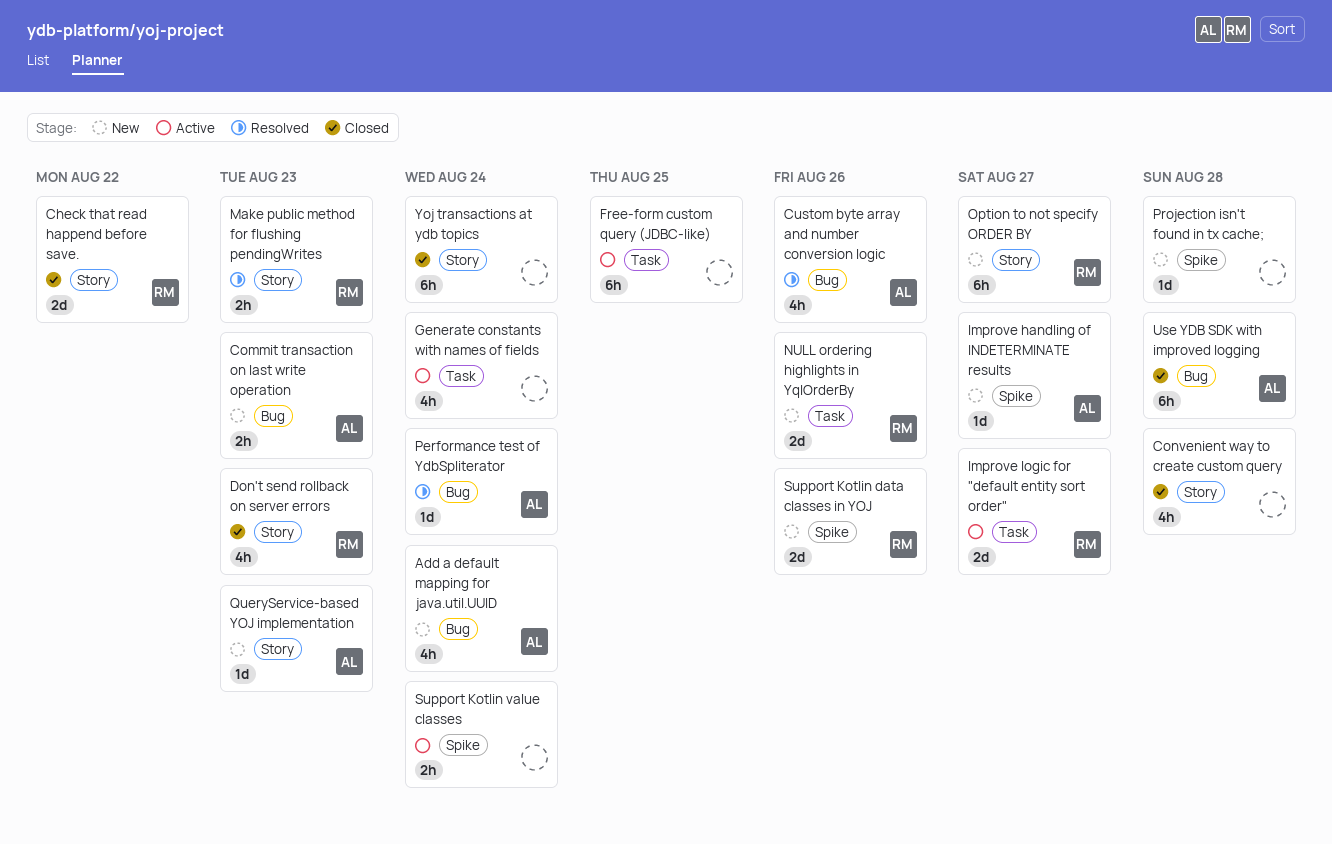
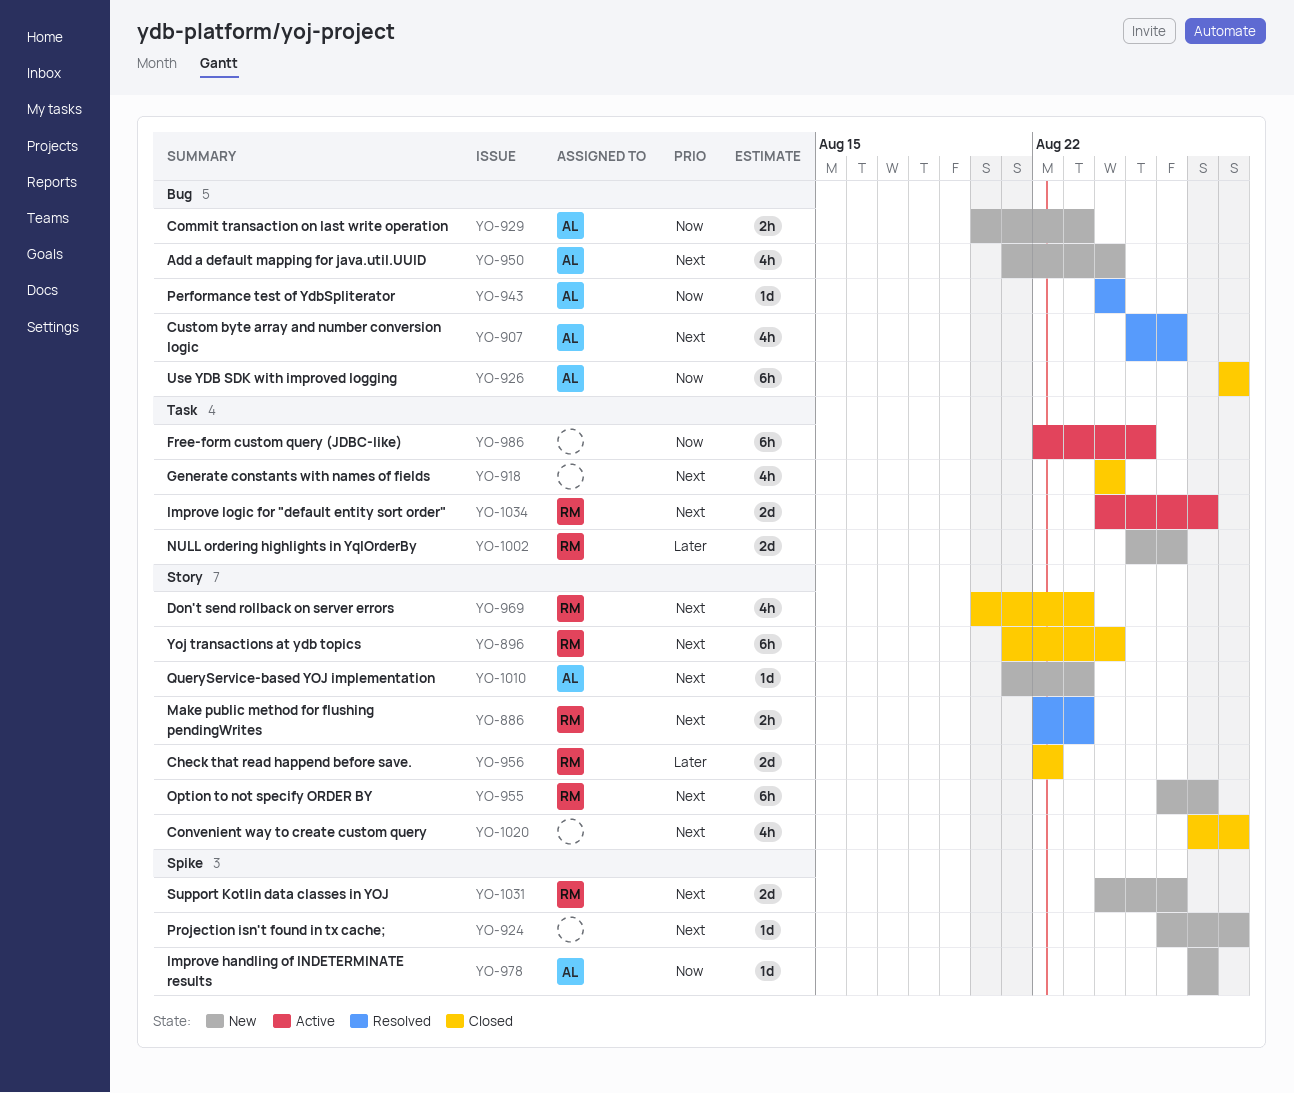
Generate constants with names of fields, status: Active -> Closed
Support Kotlin value classes: present -> none
Yoj transactions at ydb topics, owner: none -> RM

